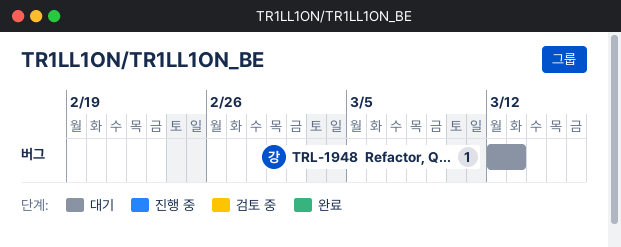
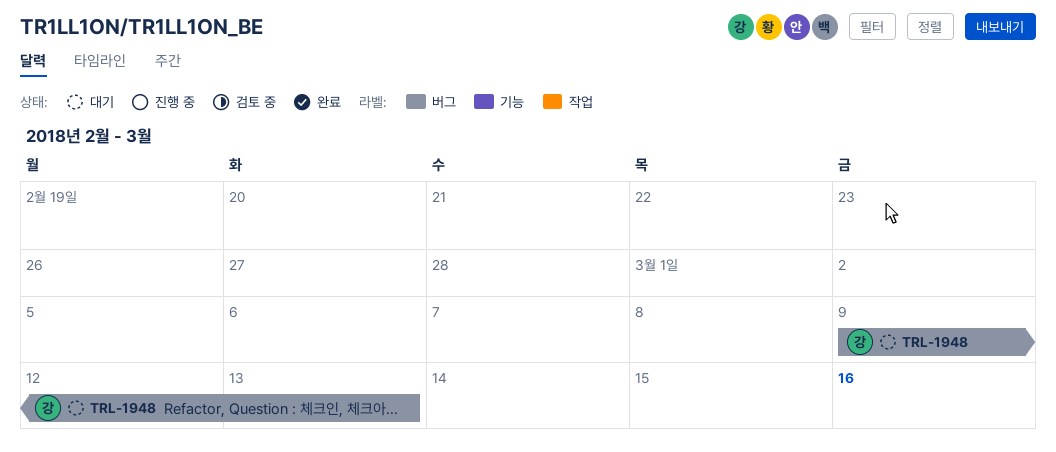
TRL-1948, start: Mar 12 -> Mar 9

